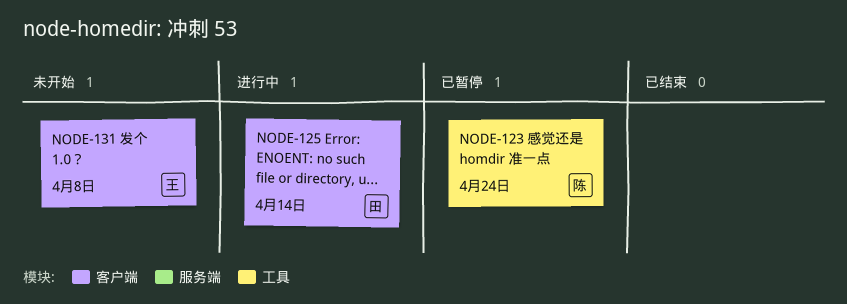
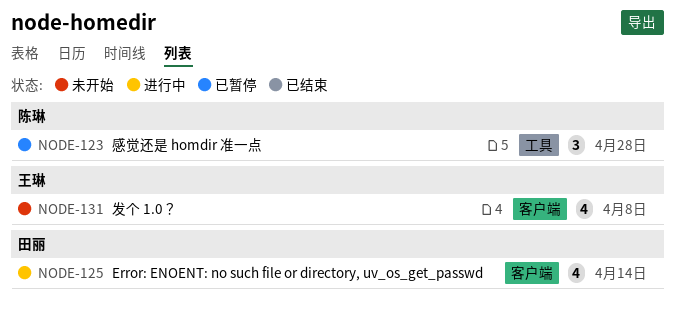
NODE-123, due: Apr 24 -> Apr 28

